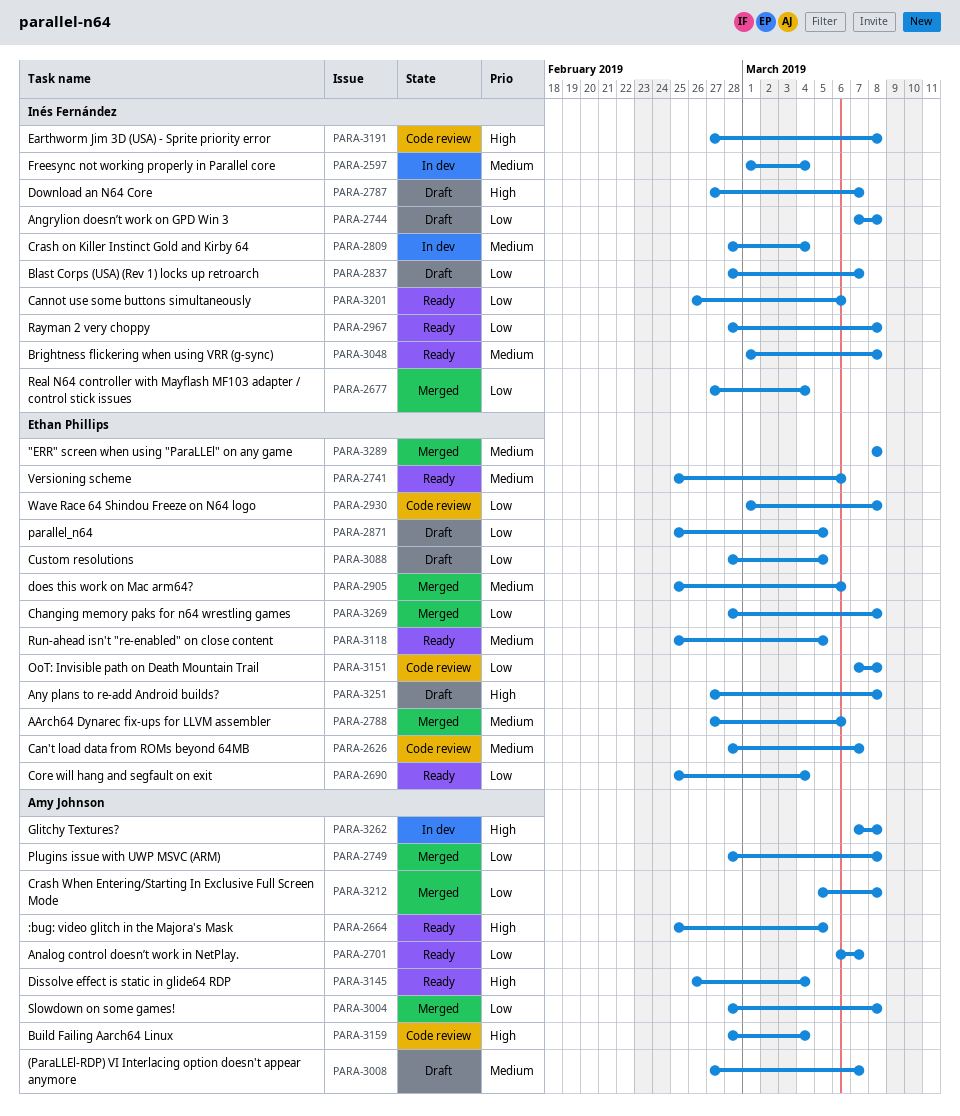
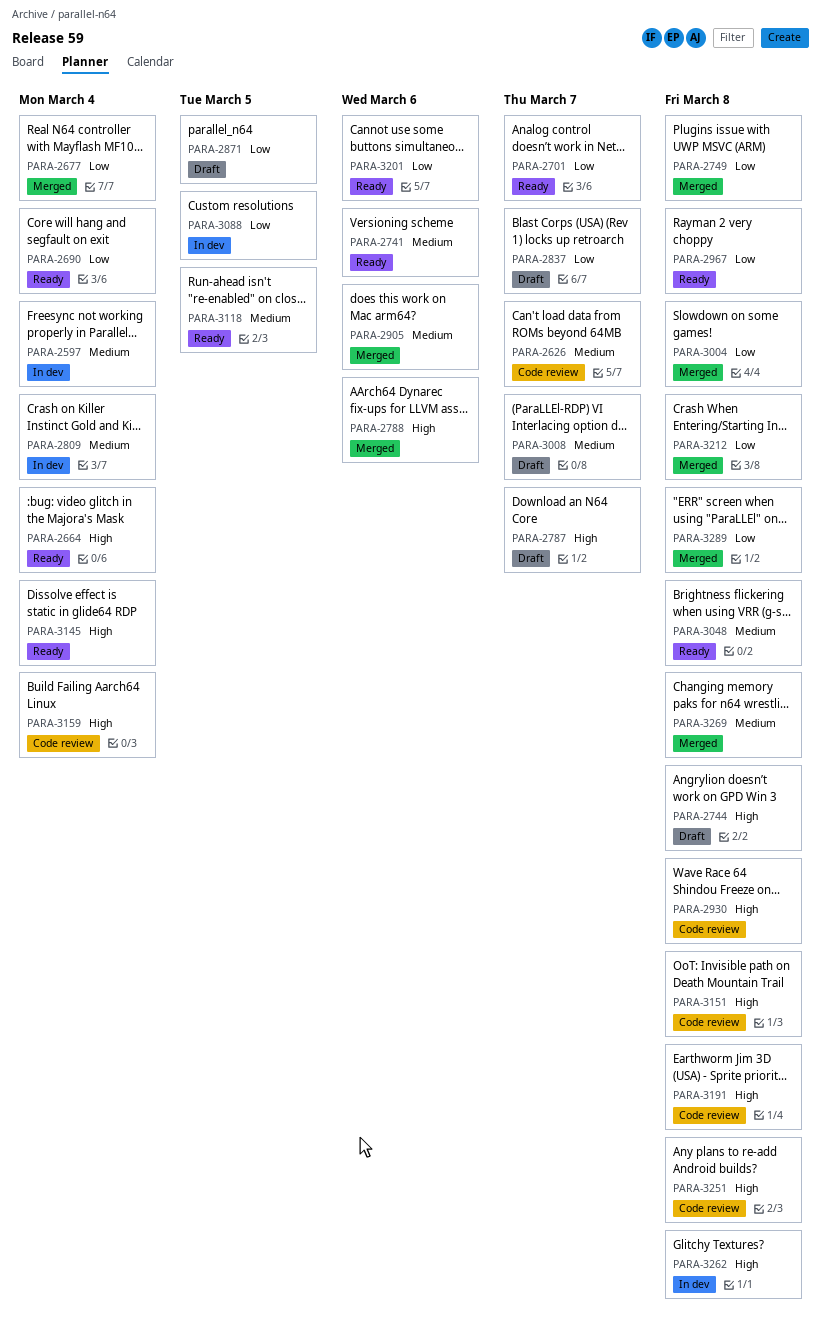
PARA-2664, due: Mar 5 -> Mar 4
PARA-2744, priority: Low -> High
PARA-2788, priority: Medium -> High
PARA-2930, priority: Low -> High
PARA-3088, status: Draft -> In dev
PARA-3151, priority: Low -> High
PARA-3251, status: Draft -> Code review
PARA-3269, priority: Low -> Medium
PARA-3289, priority: Medium -> Low

